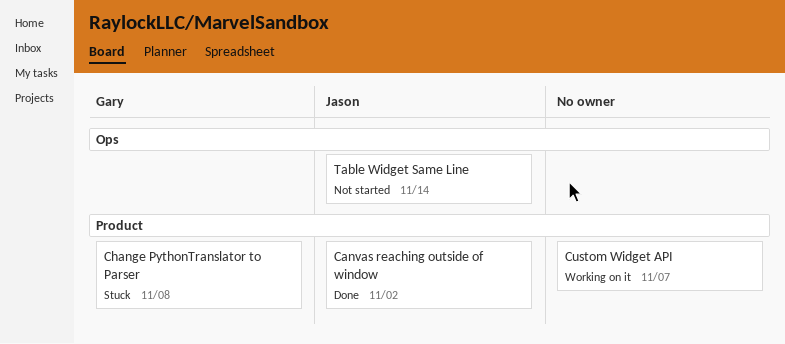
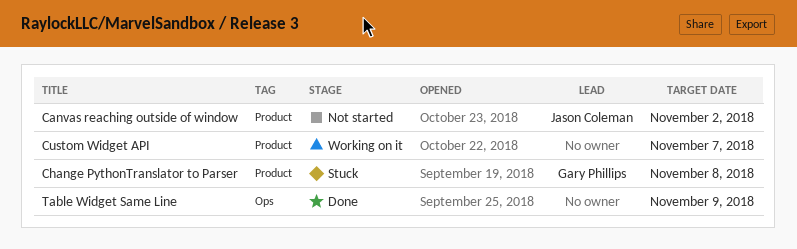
Canvas reaching outside of window, status: Done -> Not started
Table Widget Same Line, status: Not started -> Done
Table Widget Same Line, owner: Jason Coleman -> none
Table Widget Same Line, due: Nov 14 -> Nov 9

